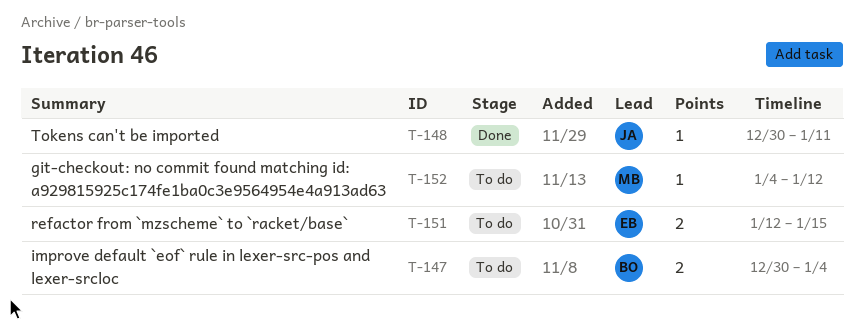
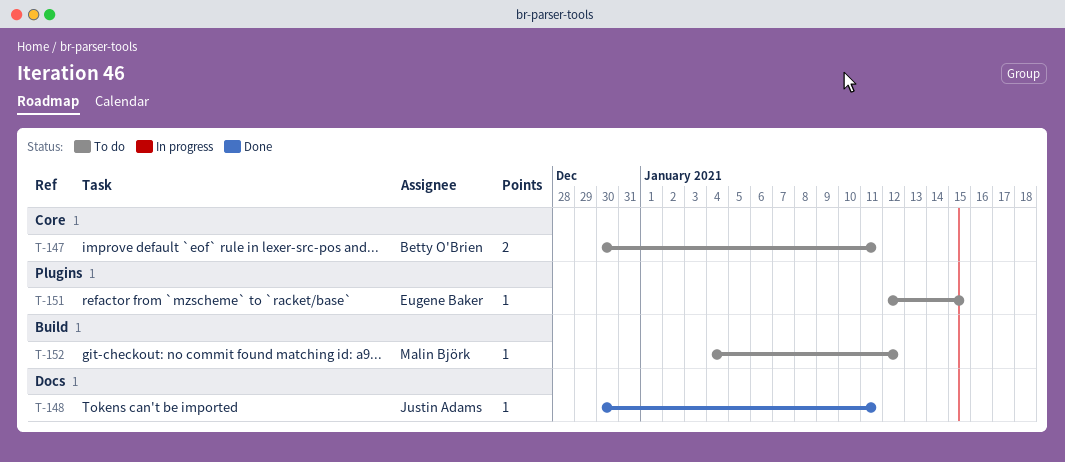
T-147, due: Jan 4 -> Jan 11
T-151, estimate: 2 -> 1

